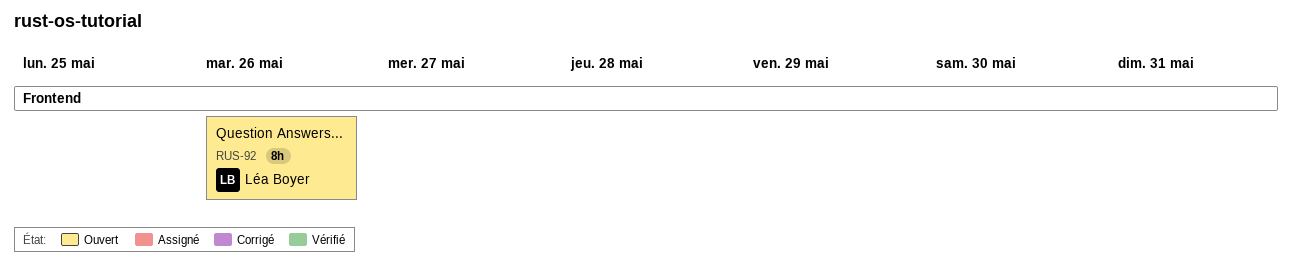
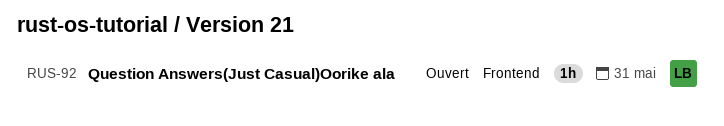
RUS-92, estimate: 8h -> 1h
RUS-92, due: May 26 -> May 31

